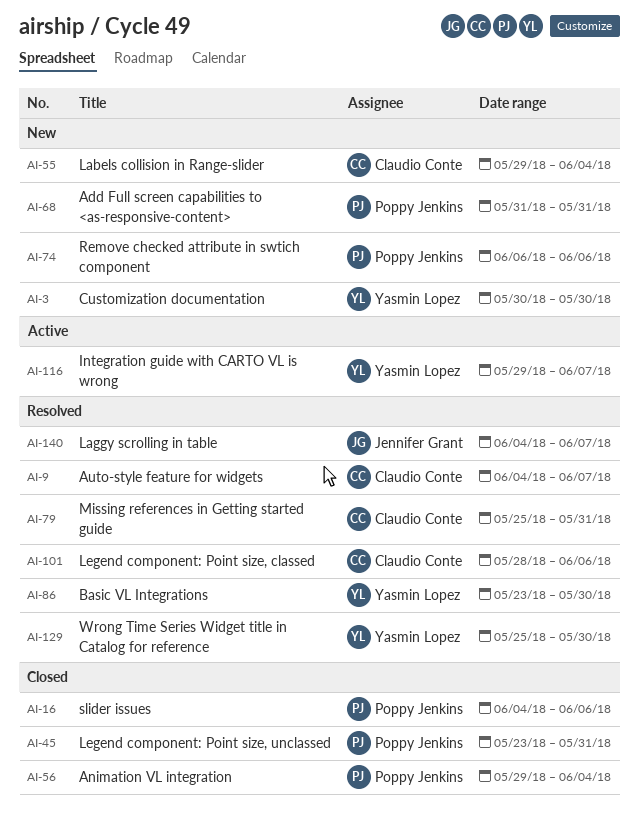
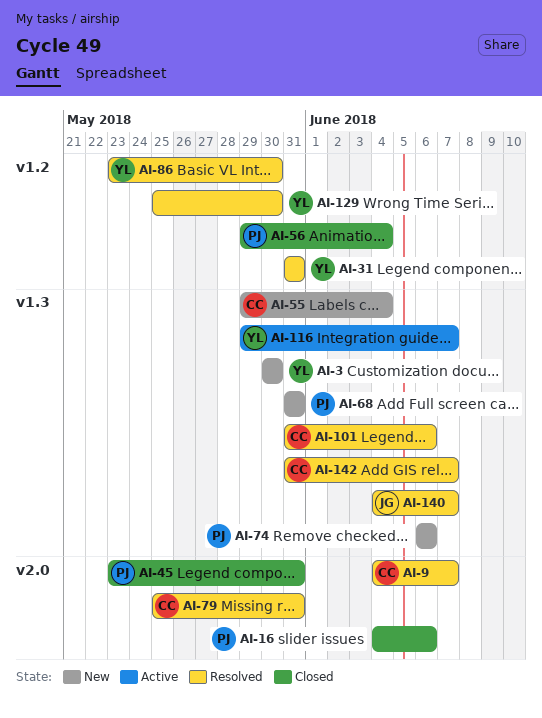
AI-31: none -> present
AI-101, start: May 28 -> May 31
AI-142: none -> present

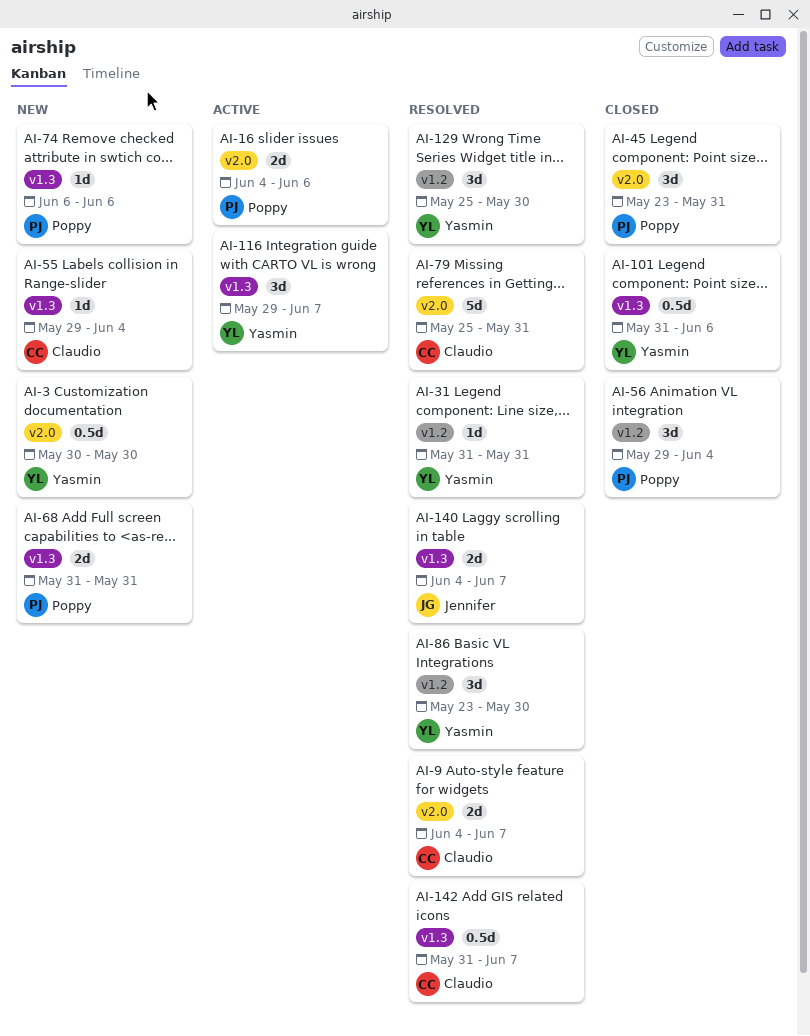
AI-3, label: v1.3 -> v2.0
AI-16, status: Closed -> Active
AI-101, status: Resolved -> Closed
AI-101, owner: Claudio -> Yasmin

